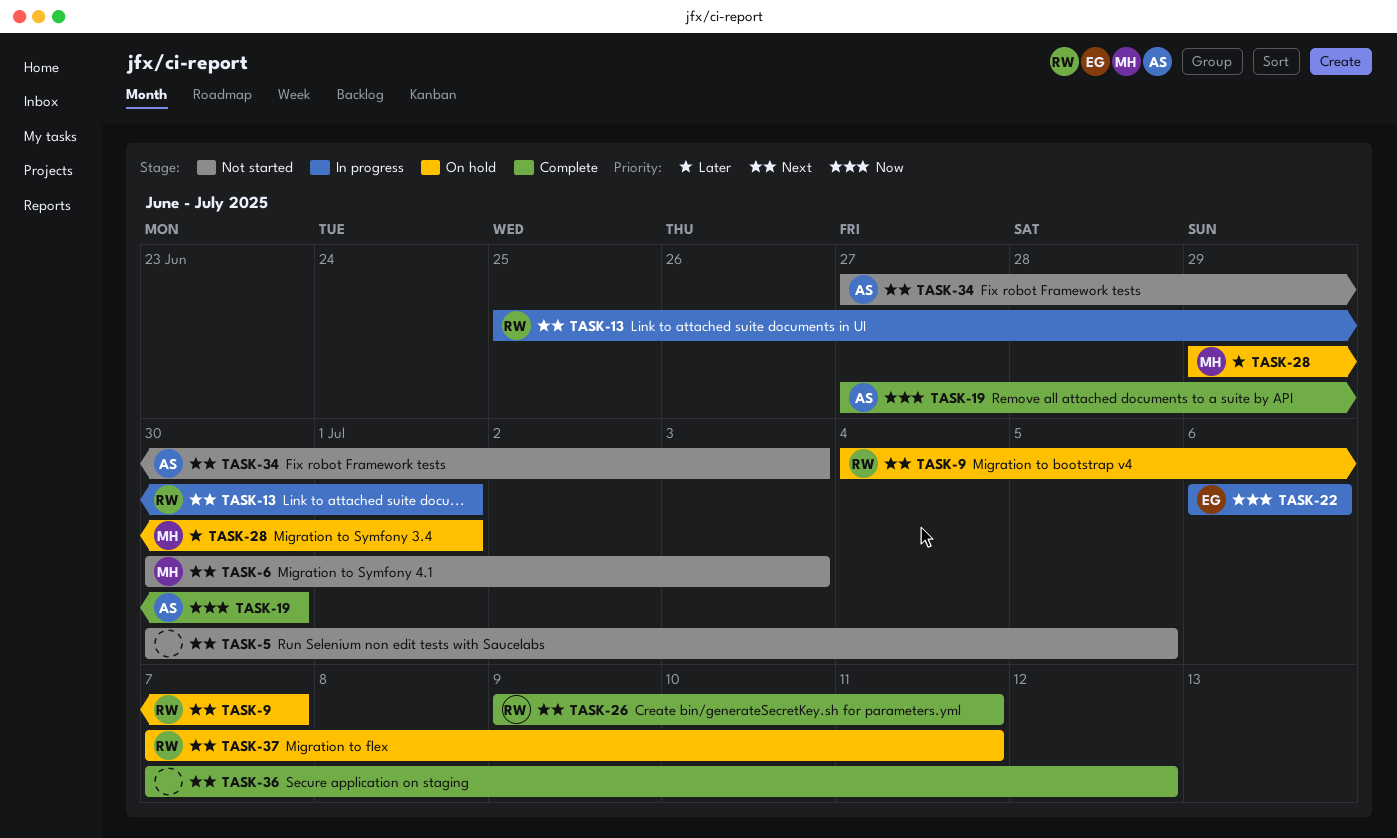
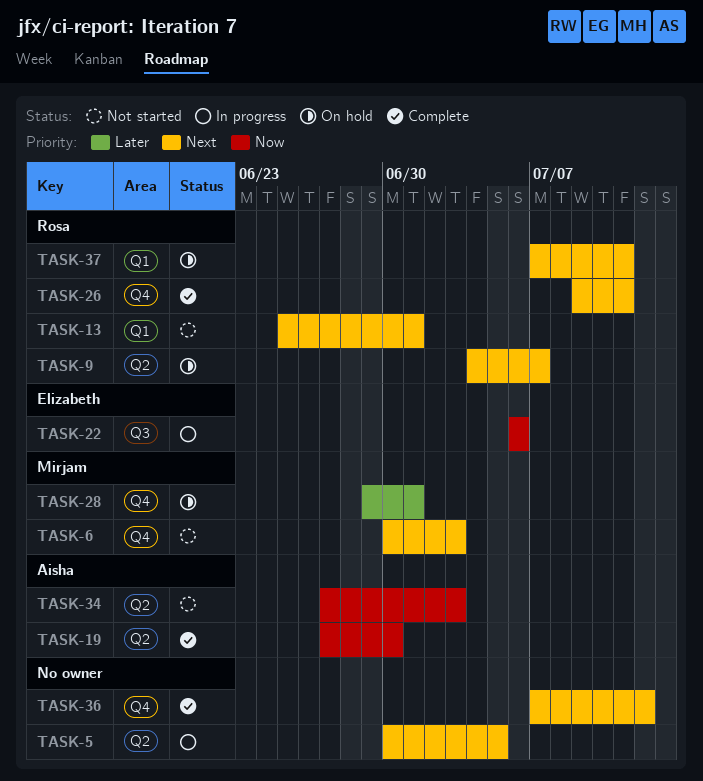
TASK-5, status: Not started -> In progress
TASK-13, status: In progress -> Not started
TASK-34, priority: Next -> Now

